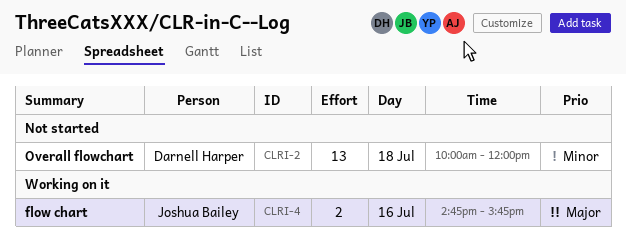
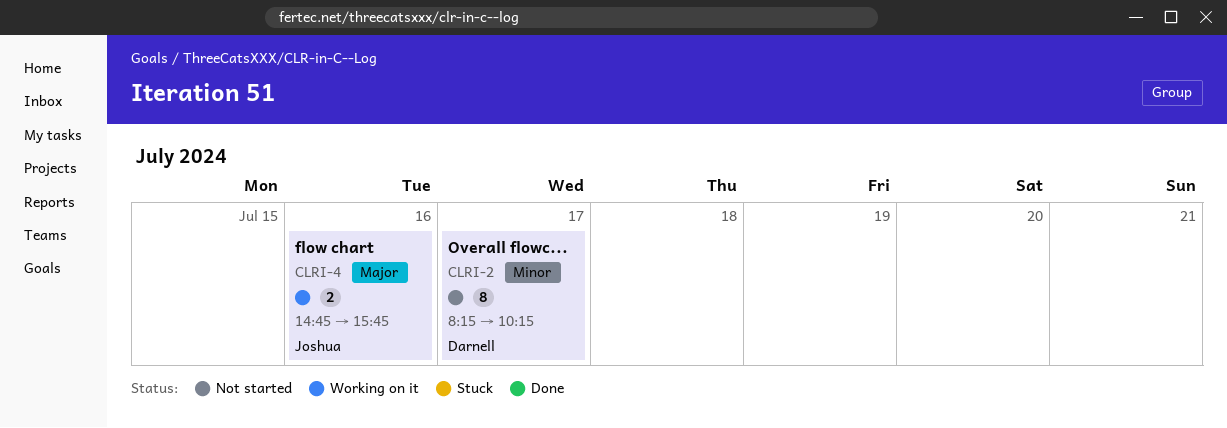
CLRI-2, estimate: 13 -> 8
CLRI-2, day: Jul 18 -> Jul 17
CLRI-2, begins: 10:00 -> 08:15
CLRI-2, ends: 12:00 -> 10:15

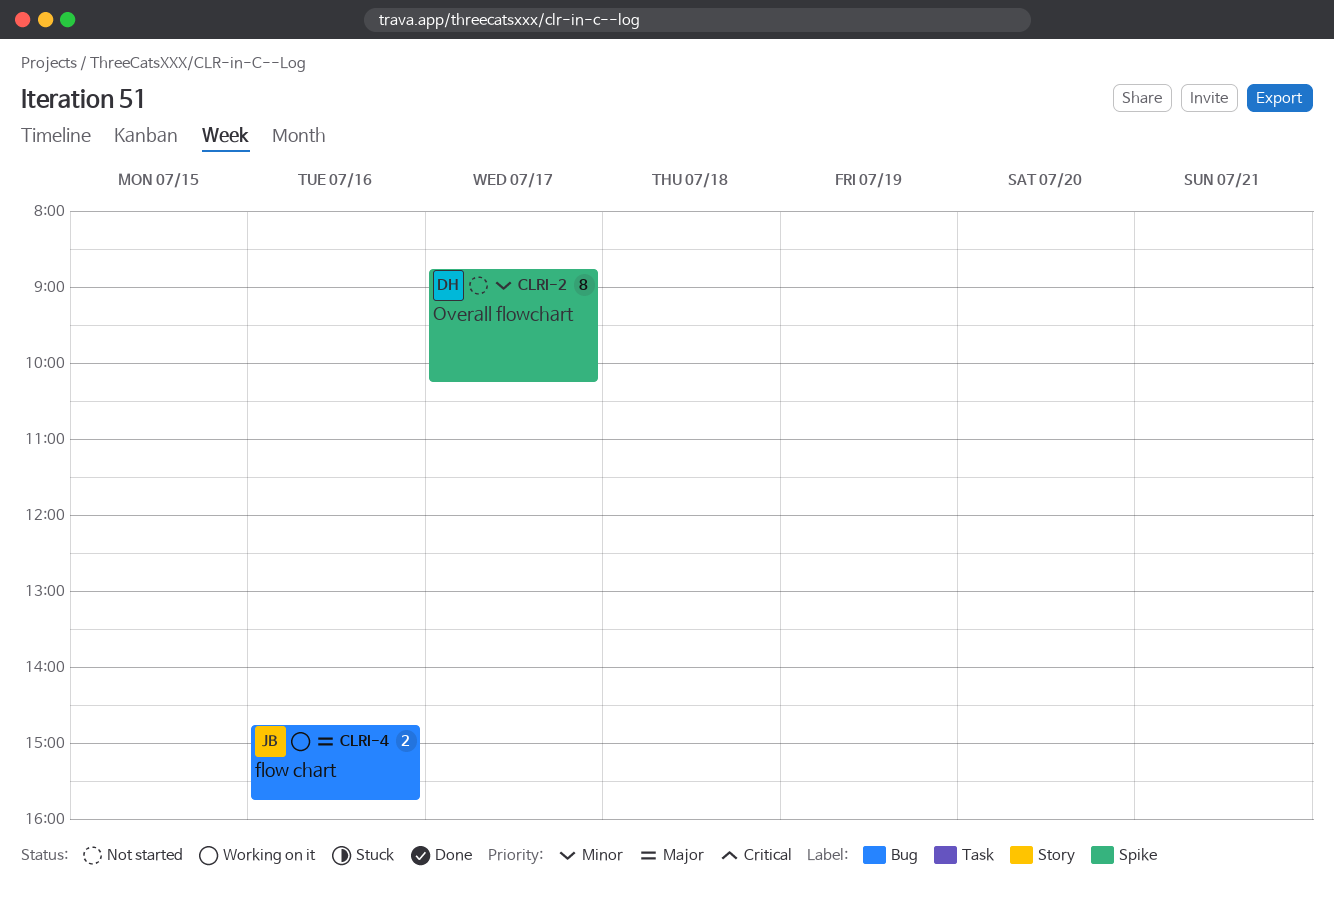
CLRI-2, begins: 08:15 -> 08:45

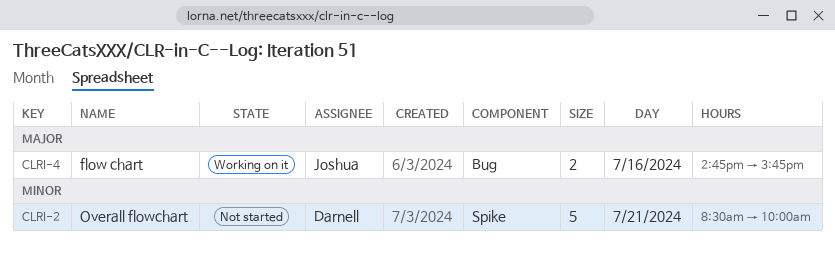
CLRI-2, estimate: 8 -> 5
CLRI-2, day: Jul 17 -> Jul 21
CLRI-2, begins: 08:45 -> 08:30
CLRI-2, ends: 10:15 -> 10:00

